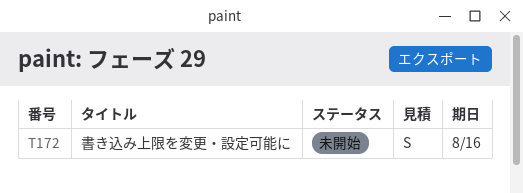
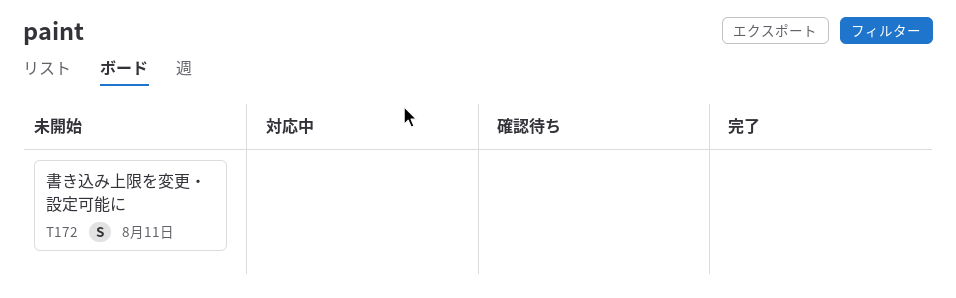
T172, due: Aug 16 -> Aug 11

